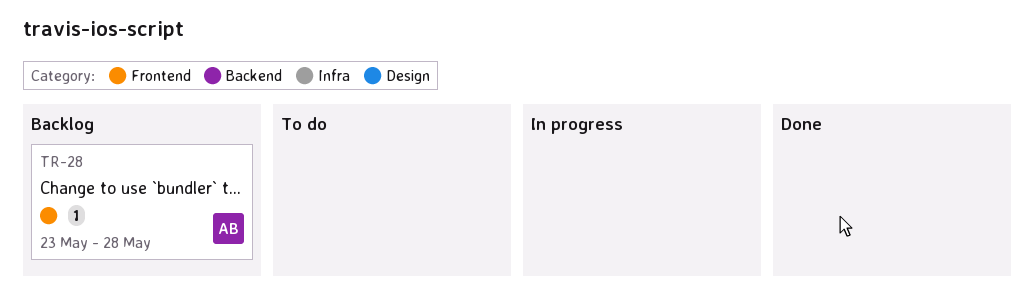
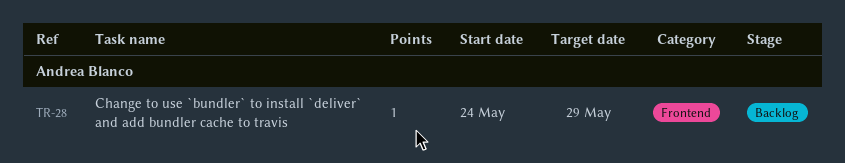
TR-28, start: May 23 -> May 24
TR-28, due: May 28 -> May 29

